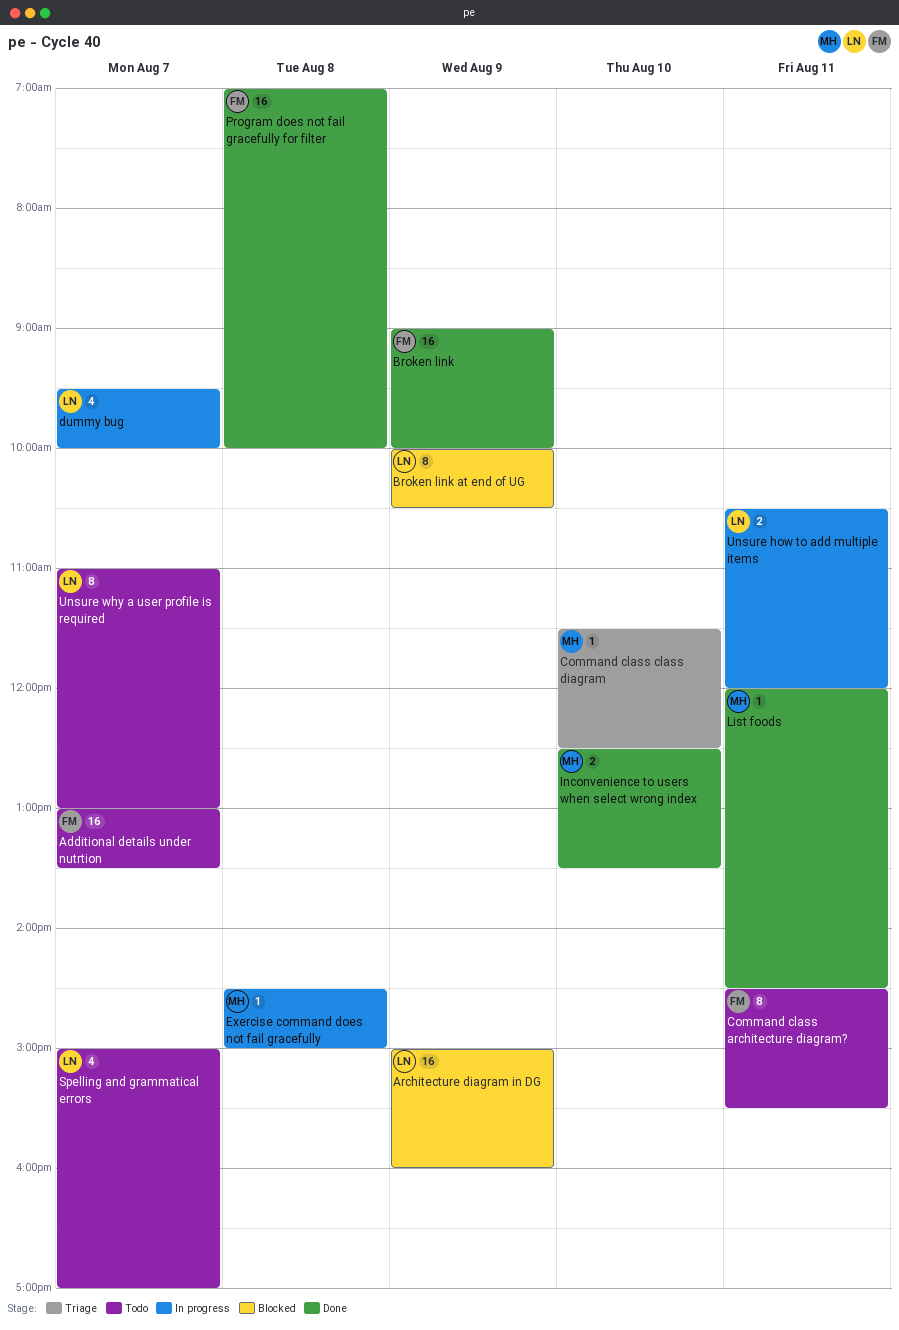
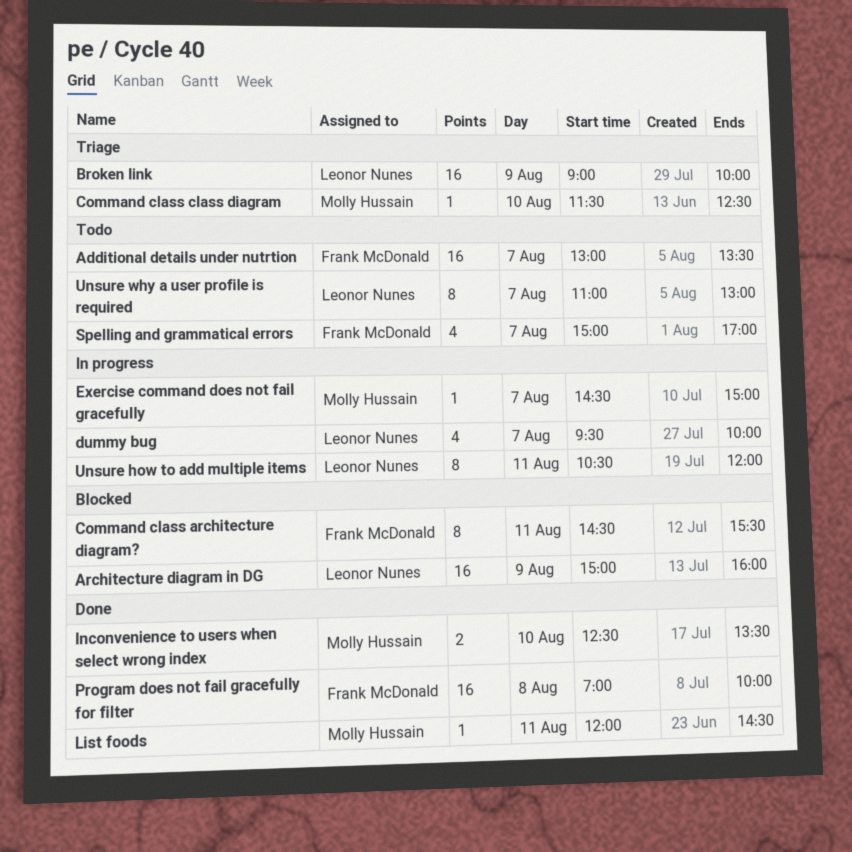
Broken link, status: Done -> Triage
Broken link, owner: Frank McDonald -> Leonor Nunes
Broken link at end of UG: present -> none
Command class architecture diagram?, status: Todo -> Blocked
Exercise command does not fail gracefully, day: Aug 8 -> Aug 7
Spelling and grammatical errors, owner: Leonor Nunes -> Frank McDonald
Unsure how to add multiple items, estimate: 2 -> 8

